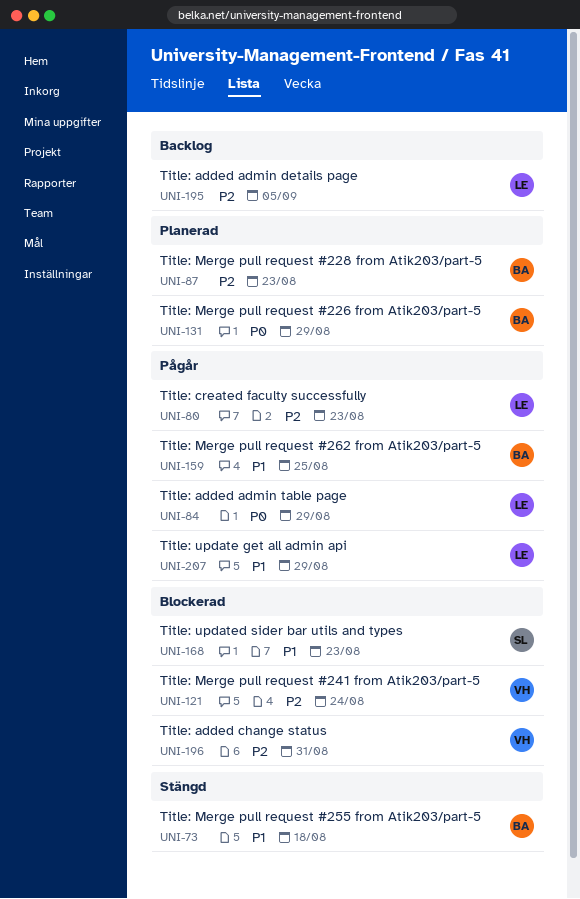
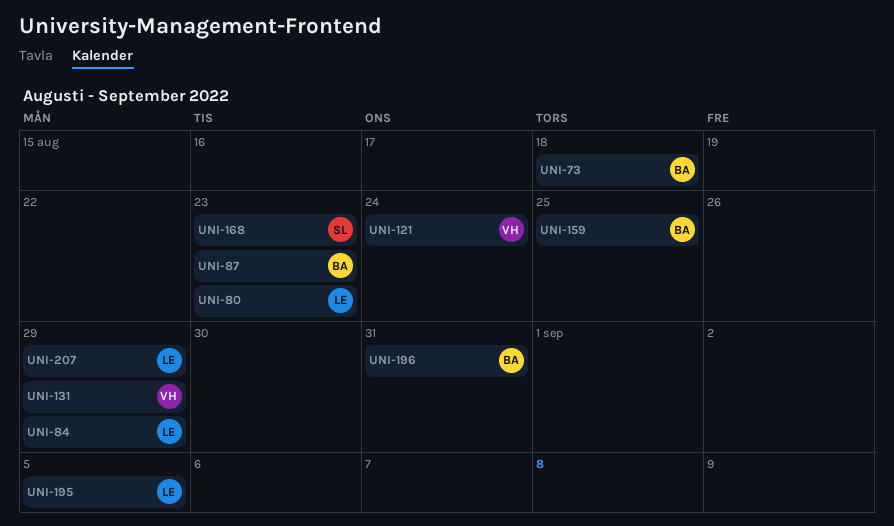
UNI-131, owner: BA -> VH
UNI-196, owner: VH -> BA

